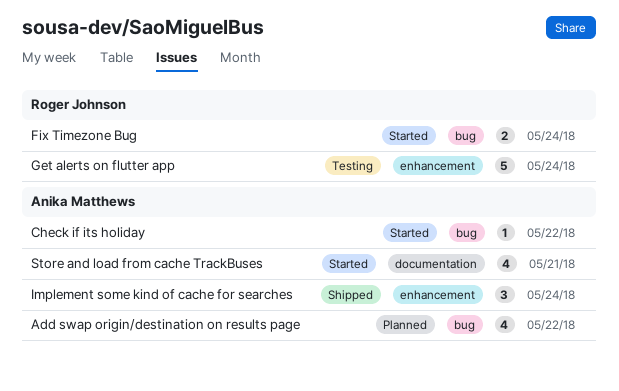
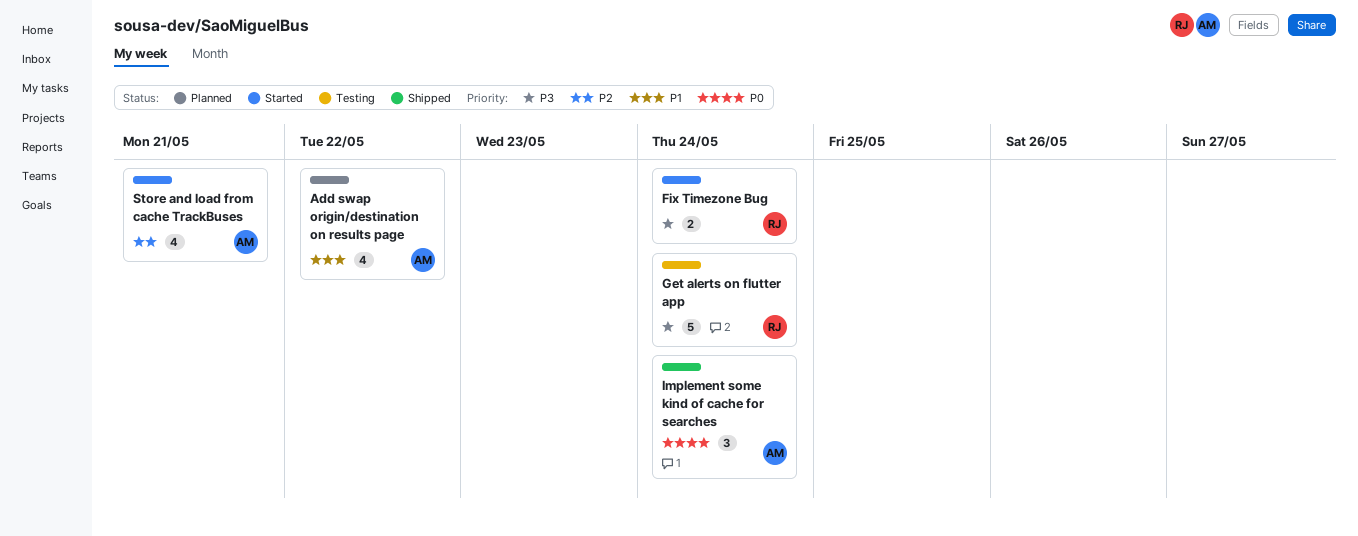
Check if its holiday: present -> none

